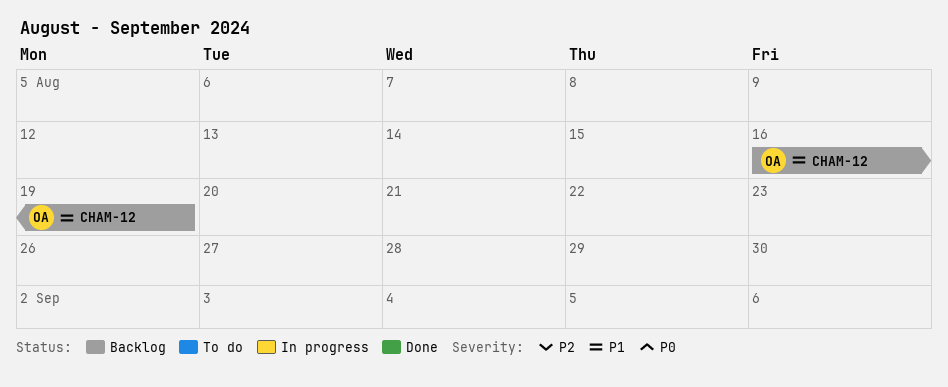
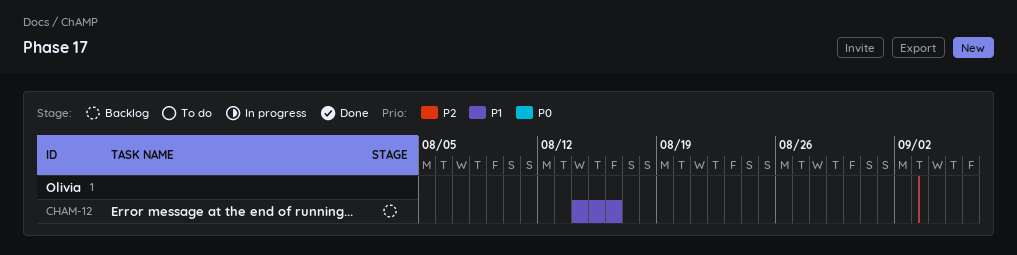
CHAM-12, start: Aug 16 -> Aug 14
CHAM-12, due: Aug 19 -> Aug 16

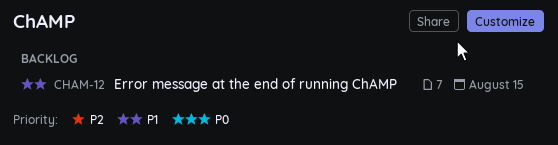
CHAM-12, due: Aug 16 -> Aug 15

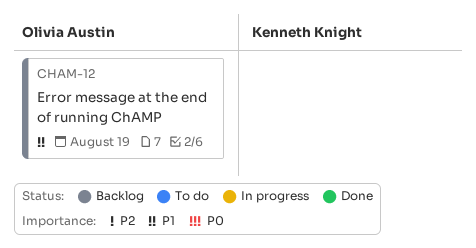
CHAM-12, due: Aug 15 -> Aug 19

